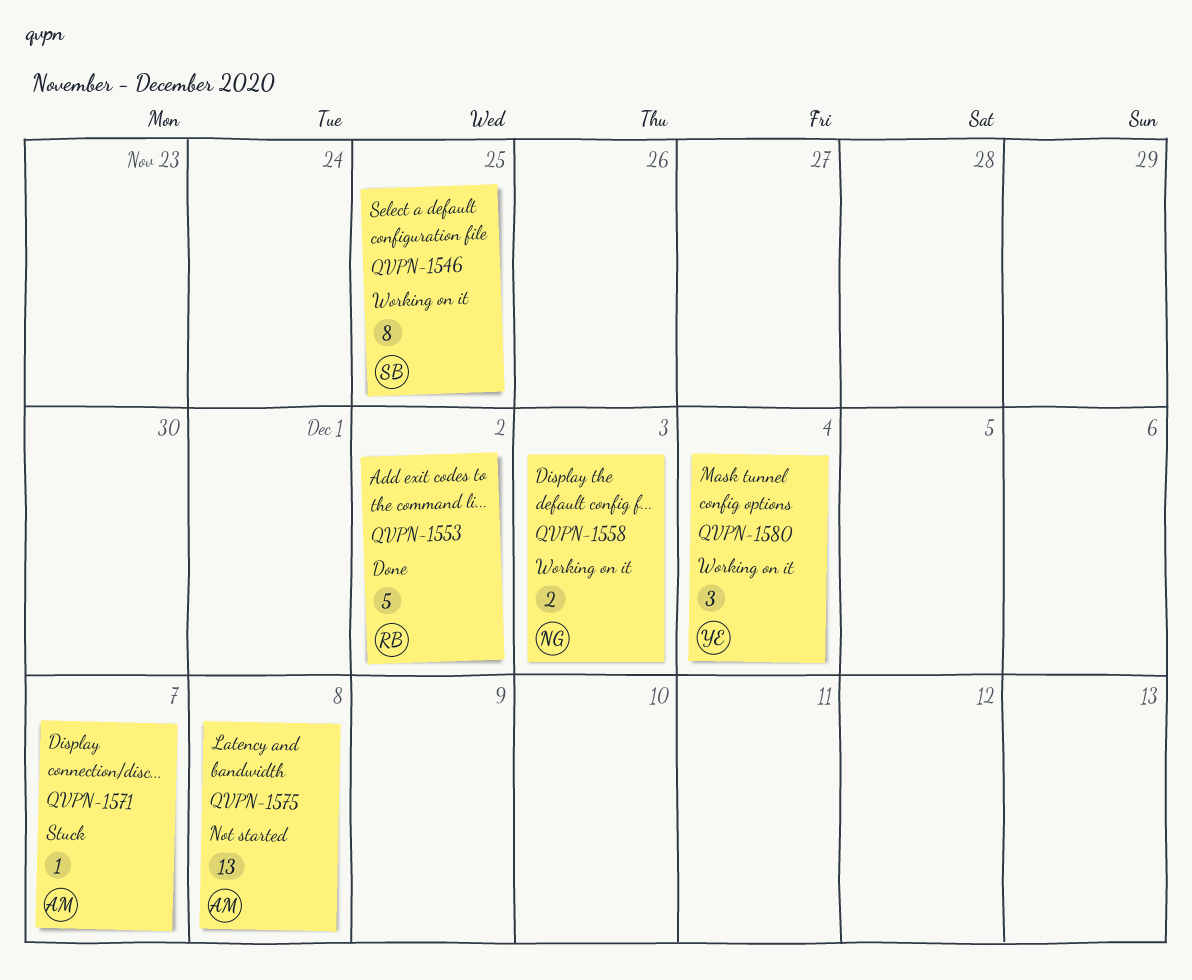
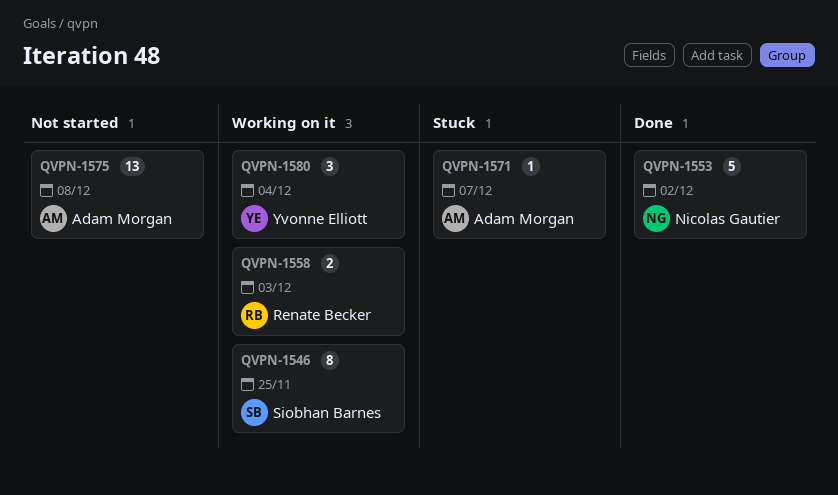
QVPN-1553, owner: Renate Becker -> Nicolas Gautier
QVPN-1558, owner: Nicolas Gautier -> Renate Becker

